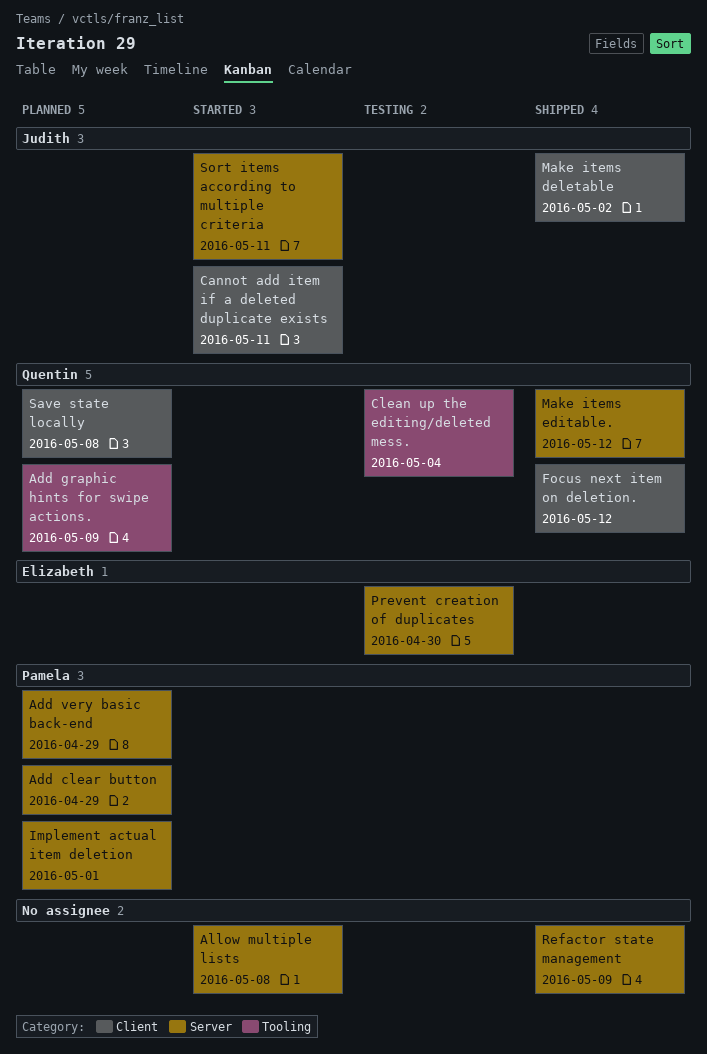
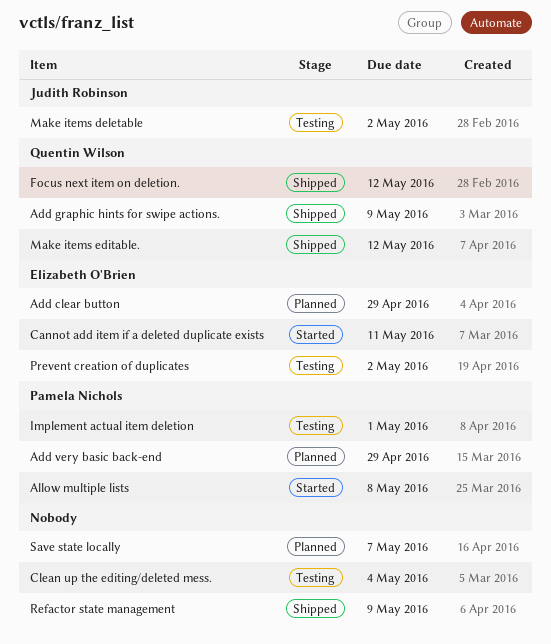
Add clear button, owner: Pamela Nichols -> Elizabeth O'Brien
Add graphic hints for swipe actions., status: Planned -> Shipped
Allow multiple lists, owner: none -> Pamela Nichols
Cannot add item if a deleted duplicate exists, owner: Judith Robinson -> Elizabeth O'Brien
Clean up the editing/deleted mess., owner: Quentin Wilson -> none
Implement actual item deletion, status: Planned -> Testing
Make items deletable, status: Shipped -> Testing
Prevent creation of duplicates, due: Apr 30 -> May 2
Save state locally, owner: Quentin Wilson -> none
Save state locally, due: May 8 -> May 7
Sort items according to multiple criteria: present -> none

